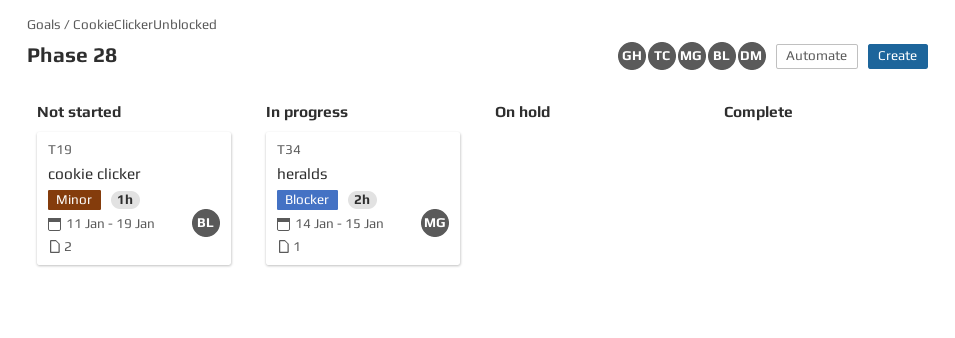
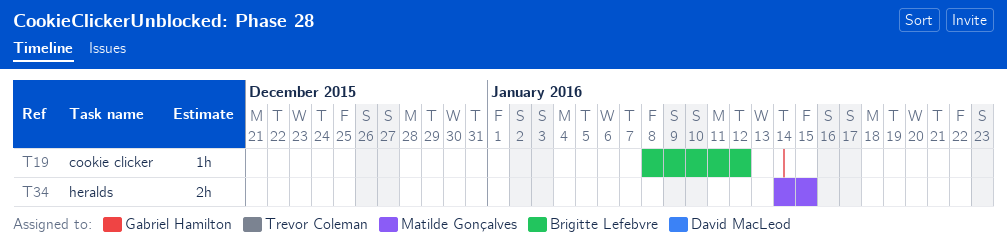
T19, start: Jan 11 -> Jan 8
T19, due: Jan 19 -> Jan 12

